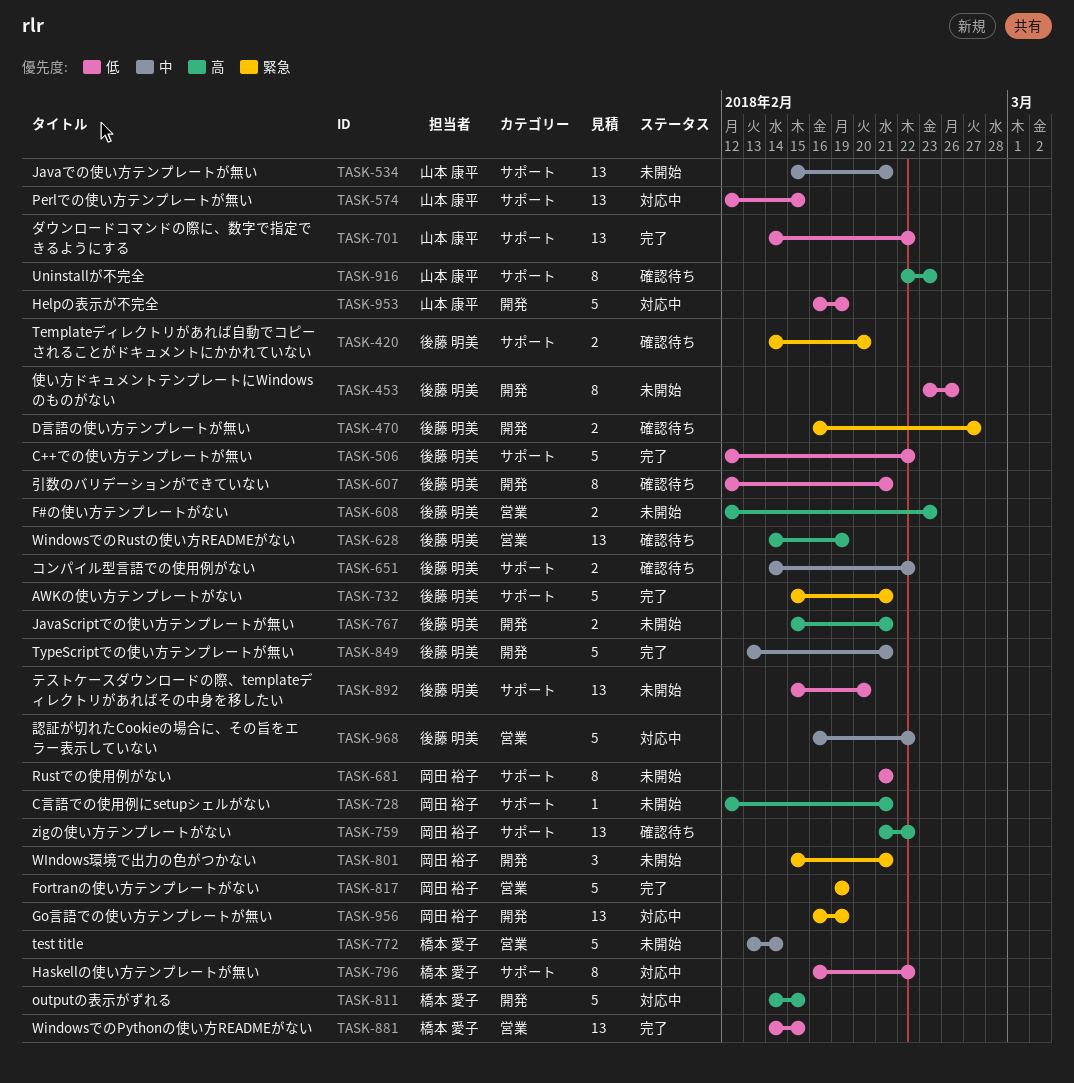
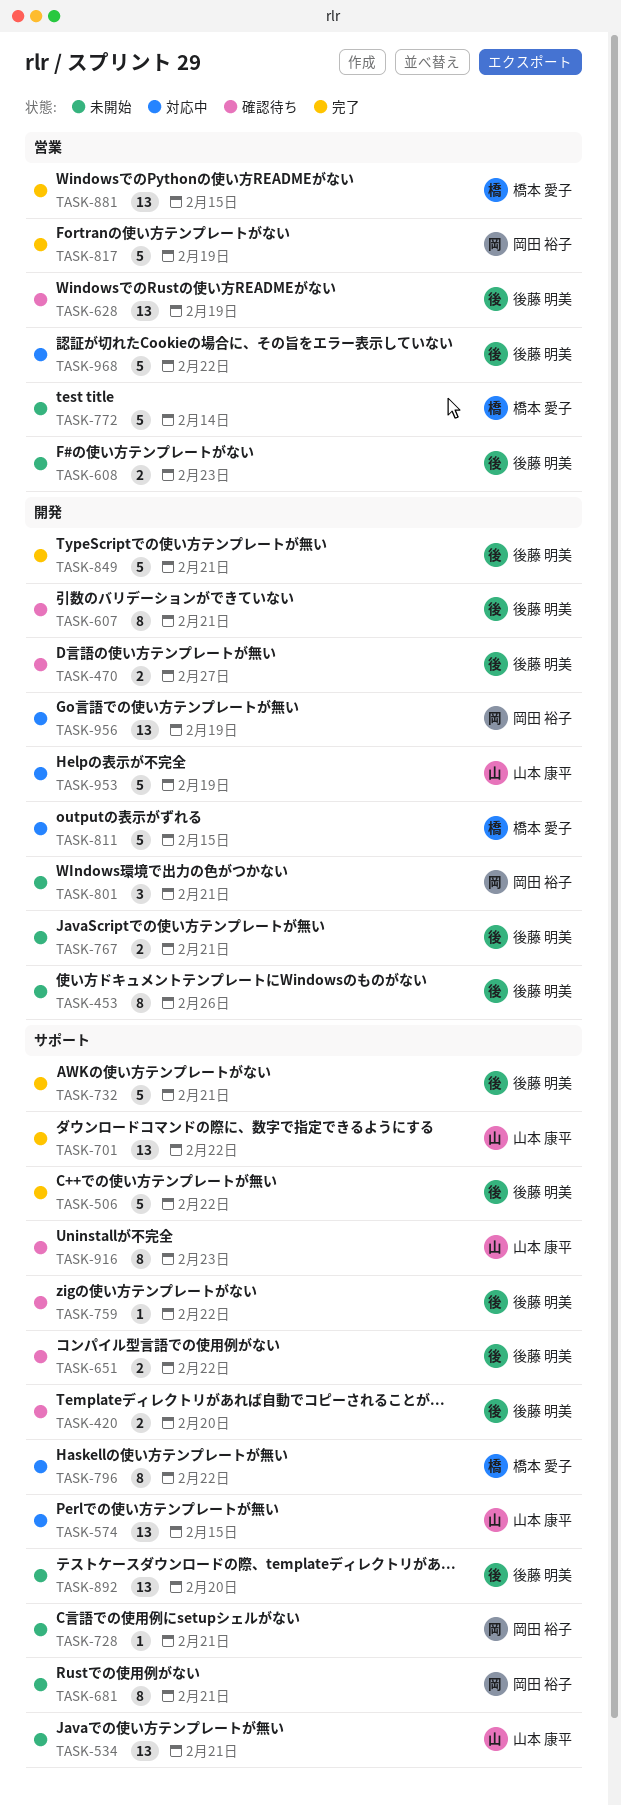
TASK-759, owner: 岡田 裕子 -> 後藤 明美
TASK-759, estimate: 13 -> 1

